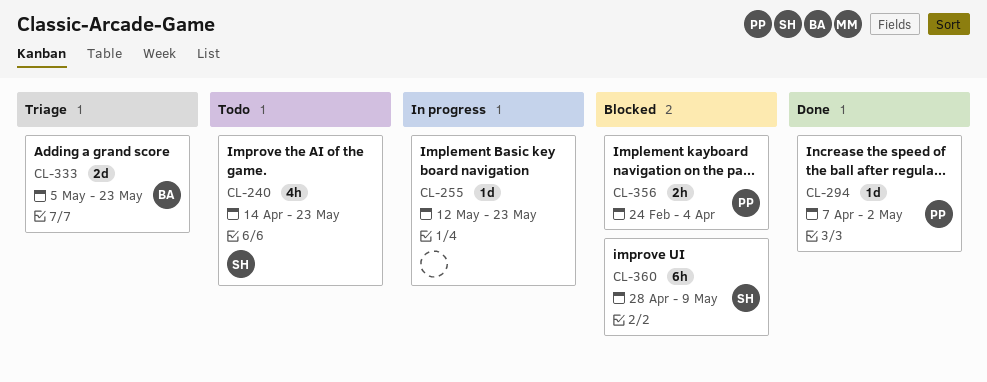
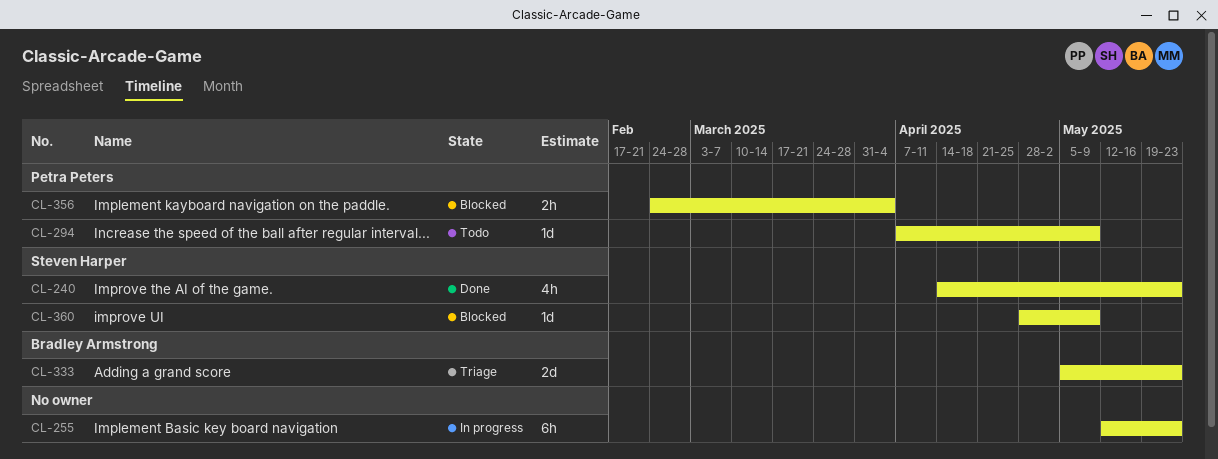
CL-240, status: Todo -> Done
CL-255, estimate: 1d -> 6h
CL-294, status: Done -> Todo
CL-294, due: May 2 -> May 9
CL-360, estimate: 6h -> 1d

